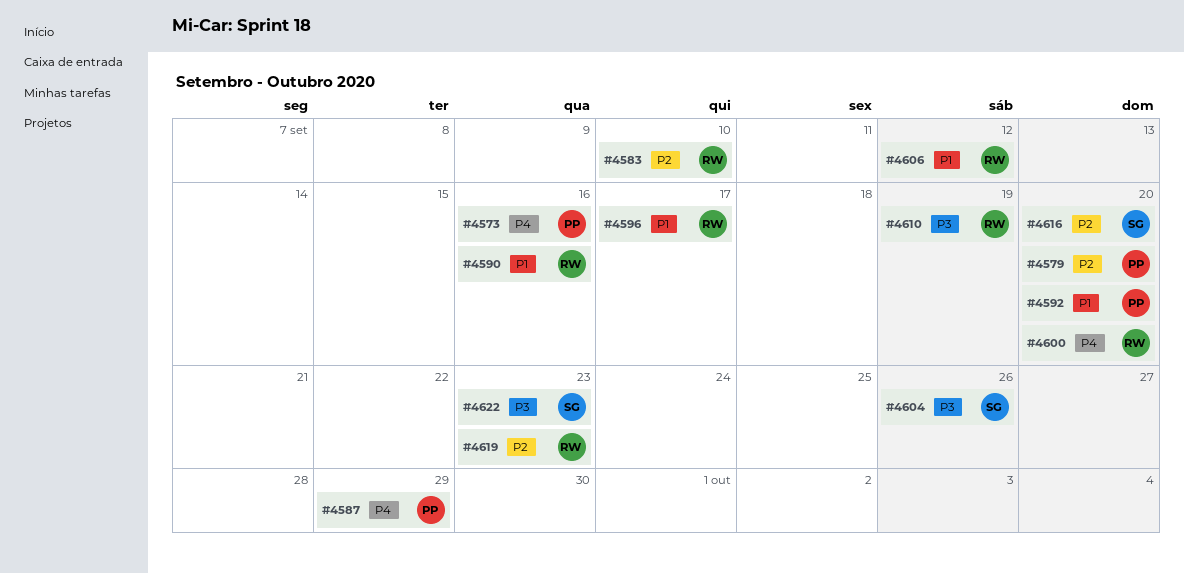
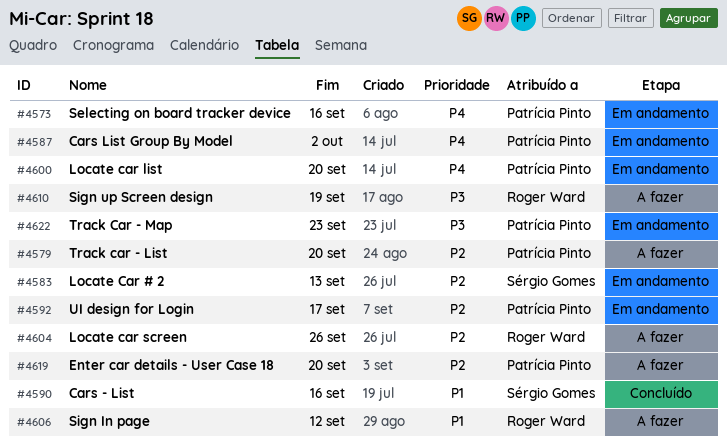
#4583, owner: Roger Ward -> Sérgio Gomes
#4583, due: Sep 10 -> Sep 13
#4587, due: Sep 29 -> Oct 2
#4590, owner: Roger Ward -> Sérgio Gomes
#4592, priority: P1 -> P2
#4592, due: Sep 20 -> Sep 17
#4596: present -> none
#4600, owner: Roger Ward -> Patrícia Pinto
#4604, owner: Sérgio Gomes -> Roger Ward
#4604, priority: P3 -> P2
#4616: present -> none
#4619, owner: Roger Ward -> Patrícia Pinto
#4619, due: Sep 23 -> Sep 20
#4622, owner: Sérgio Gomes -> Patrícia Pinto

